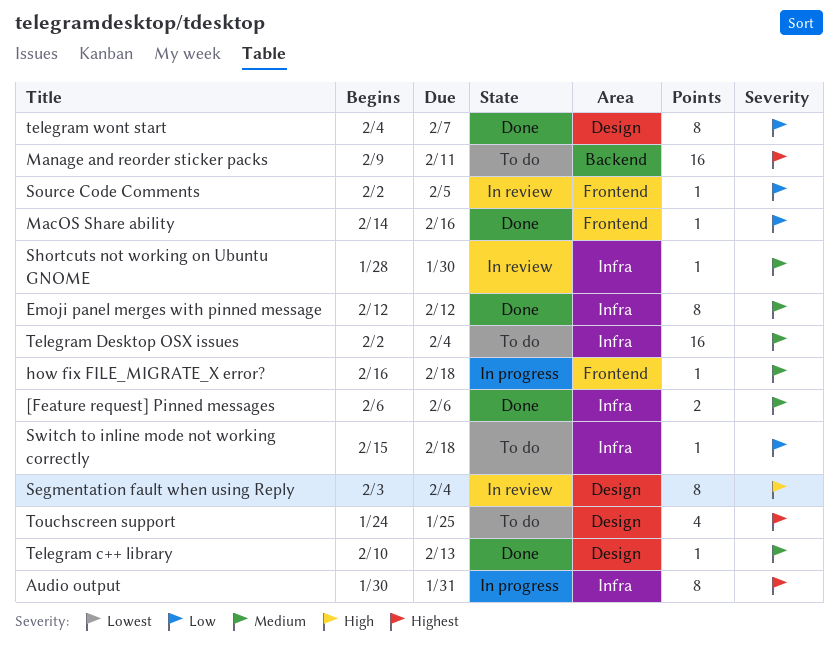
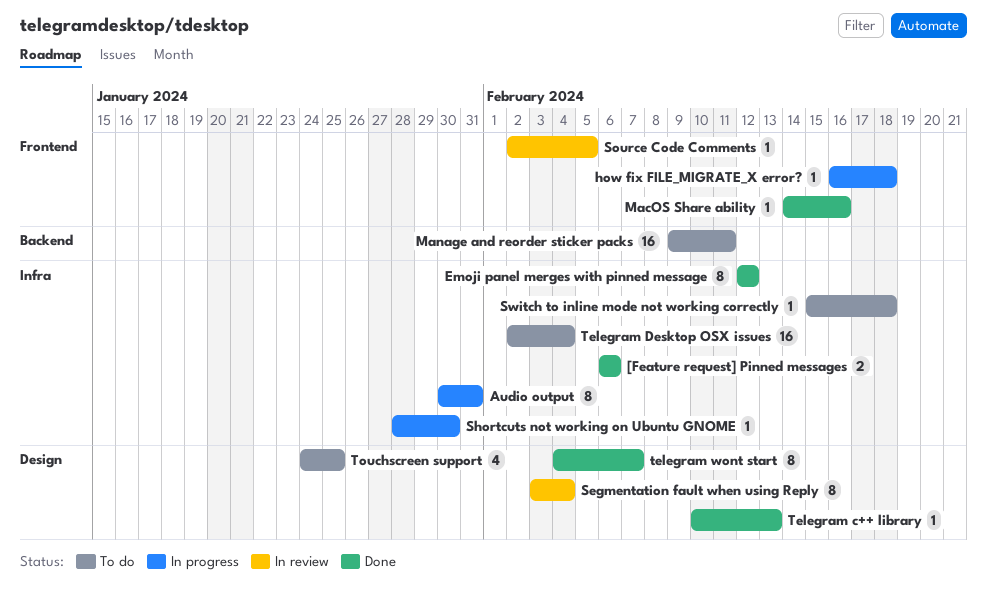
Shortcuts not working on Ubuntu GNOME, status: In review -> In progress

